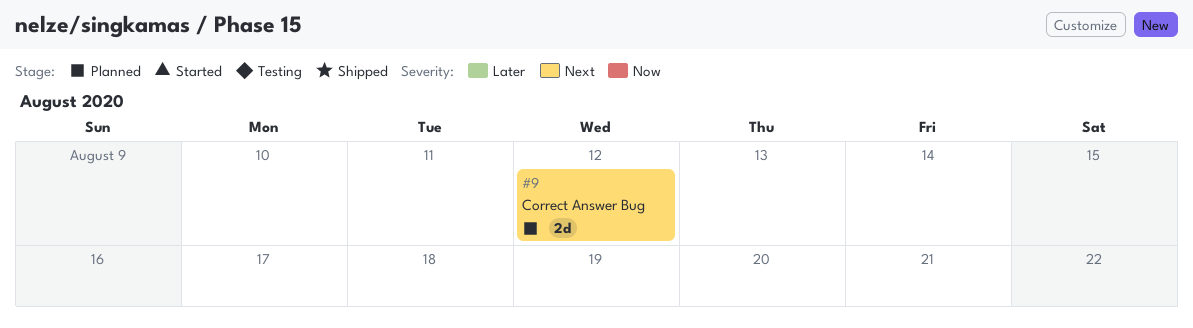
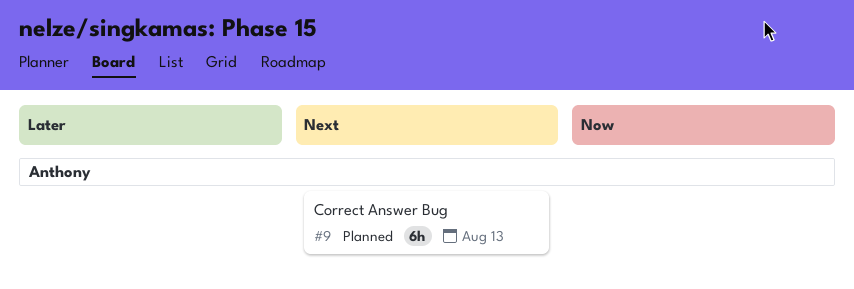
#9, estimate: 2d -> 6h
#9, due: Aug 12 -> Aug 13

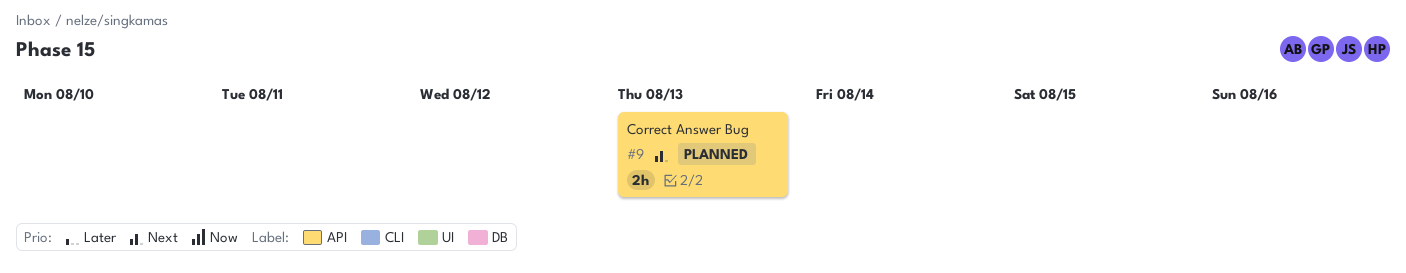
#9, estimate: 6h -> 2h

